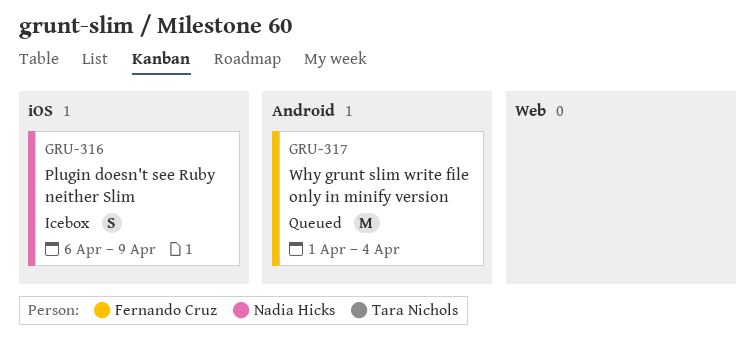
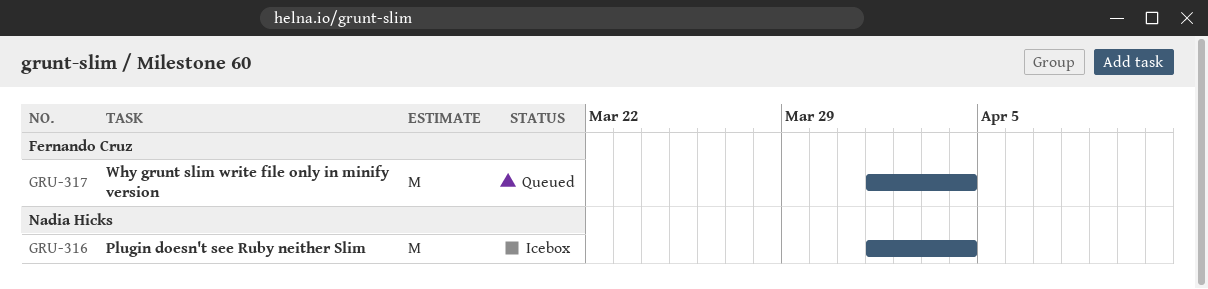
GRU-316, estimate: S -> M
GRU-316, start: Apr 6 -> Apr 1
GRU-316, due: Apr 9 -> Apr 4

